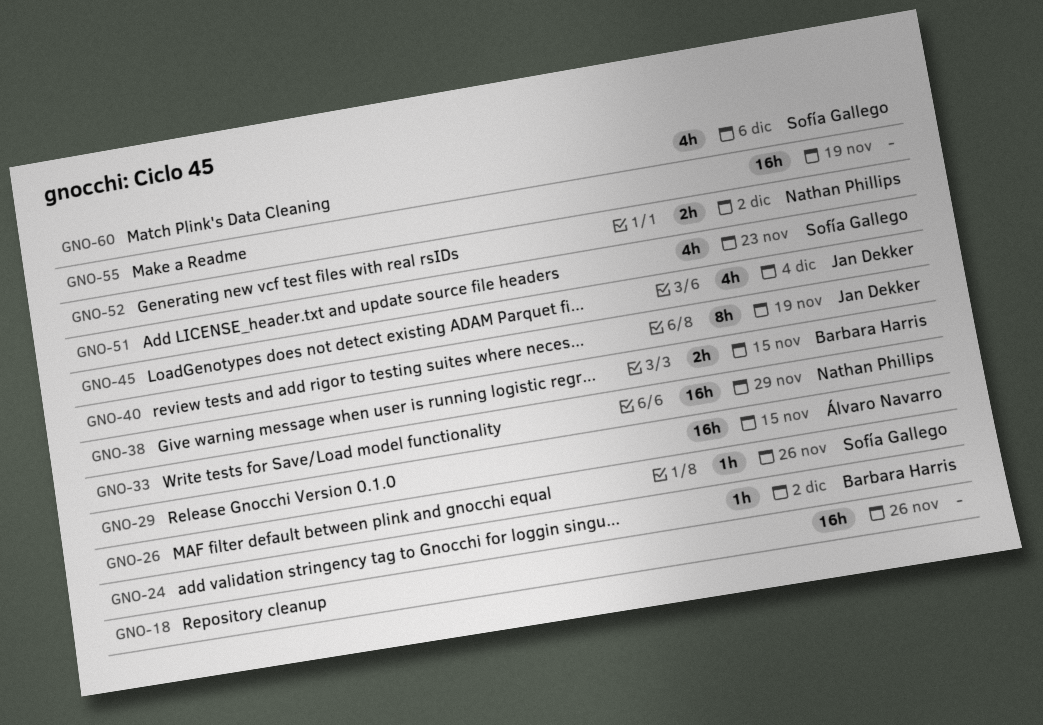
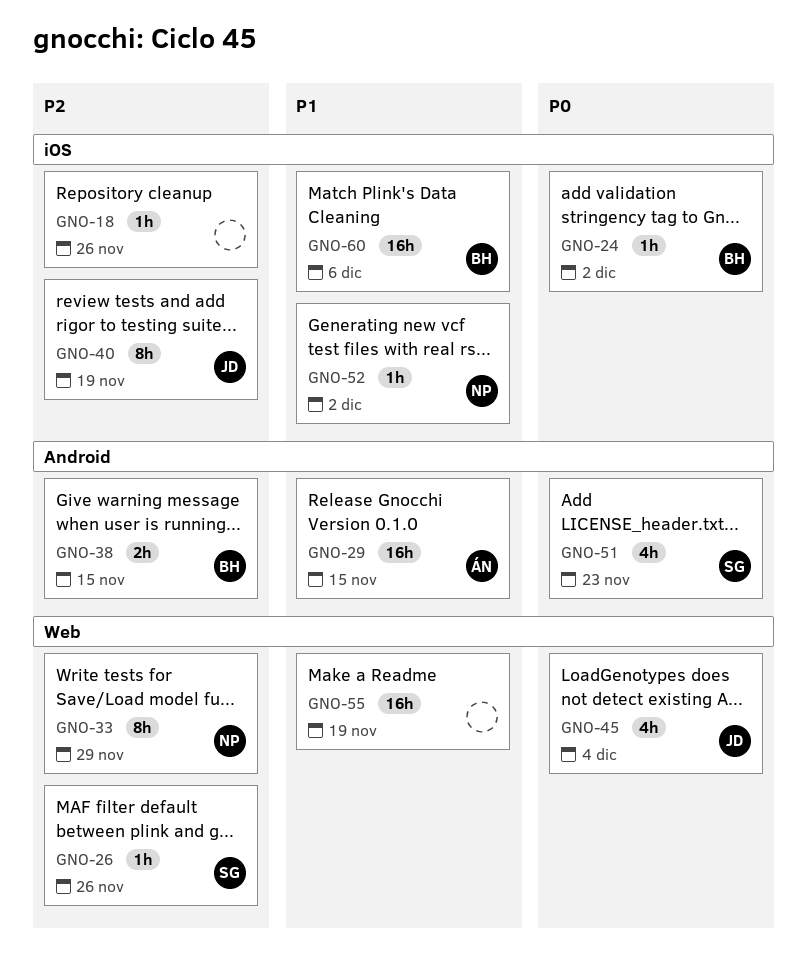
GNO-18, estimate: 16h -> 1h
GNO-33, estimate: 16h -> 8h
GNO-52, estimate: 2h -> 1h
GNO-60, owner: Sofía Gallego -> Barbara Harris
GNO-60, estimate: 4h -> 16h

